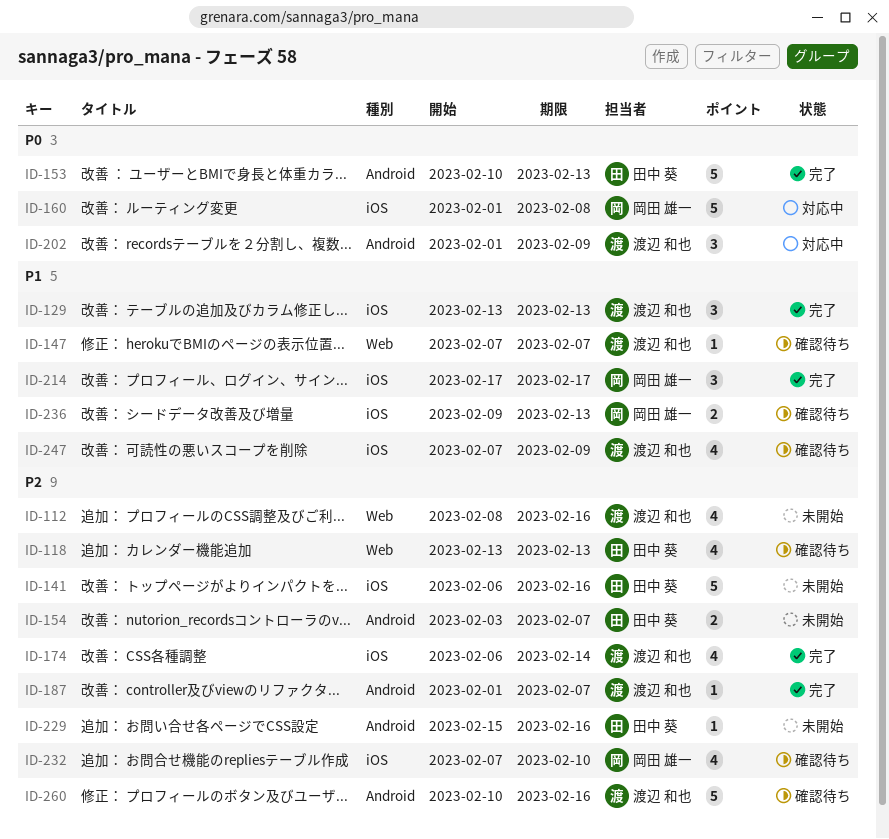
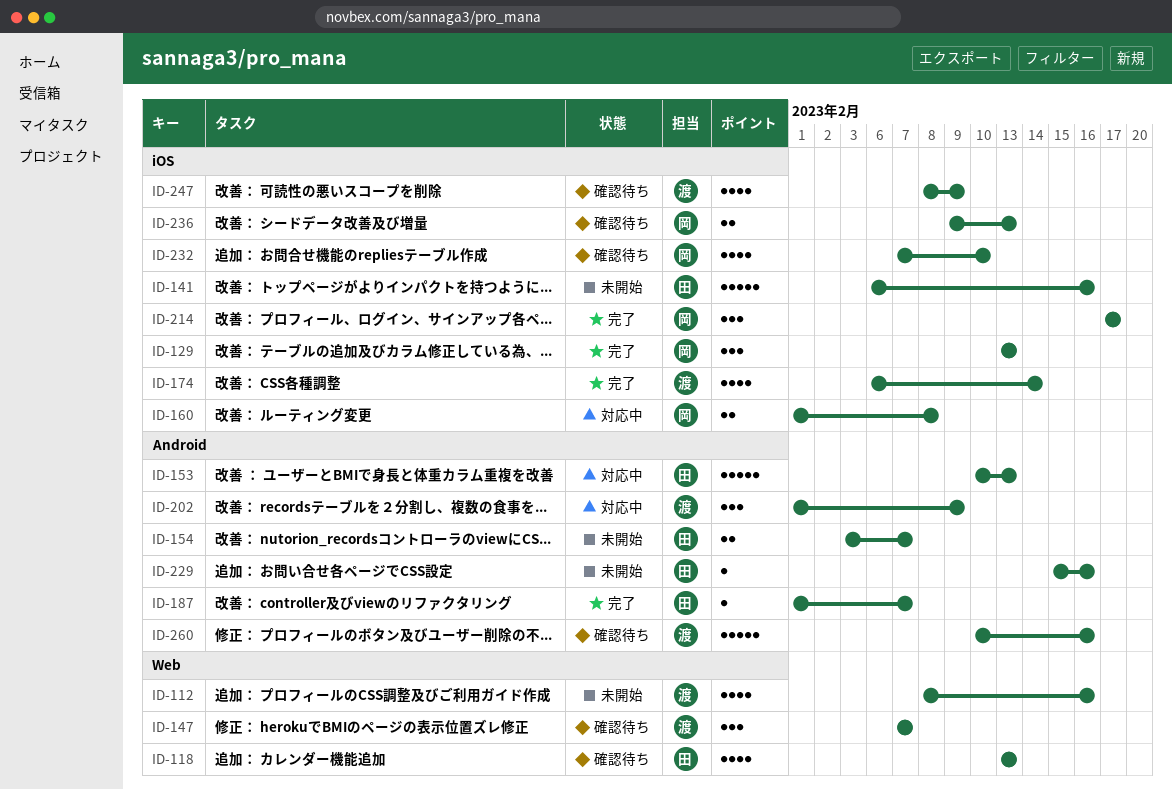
ID-129, owner: 渡辺 和也 -> 岡田 雄一
ID-147, estimate: 1 -> 3
ID-153, status: 完了 -> 対応中
ID-160, estimate: 5 -> 2
ID-187, owner: 渡辺 和也 -> 田中 葵
ID-247, start: Feb 7 -> Feb 8

